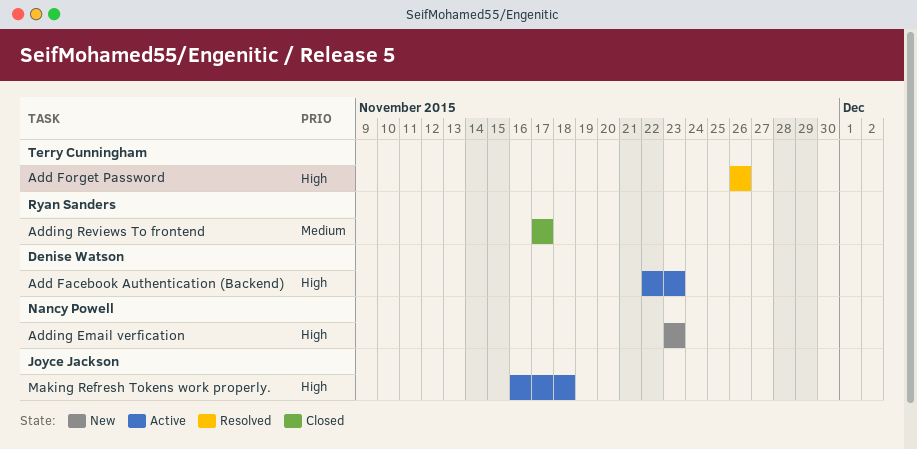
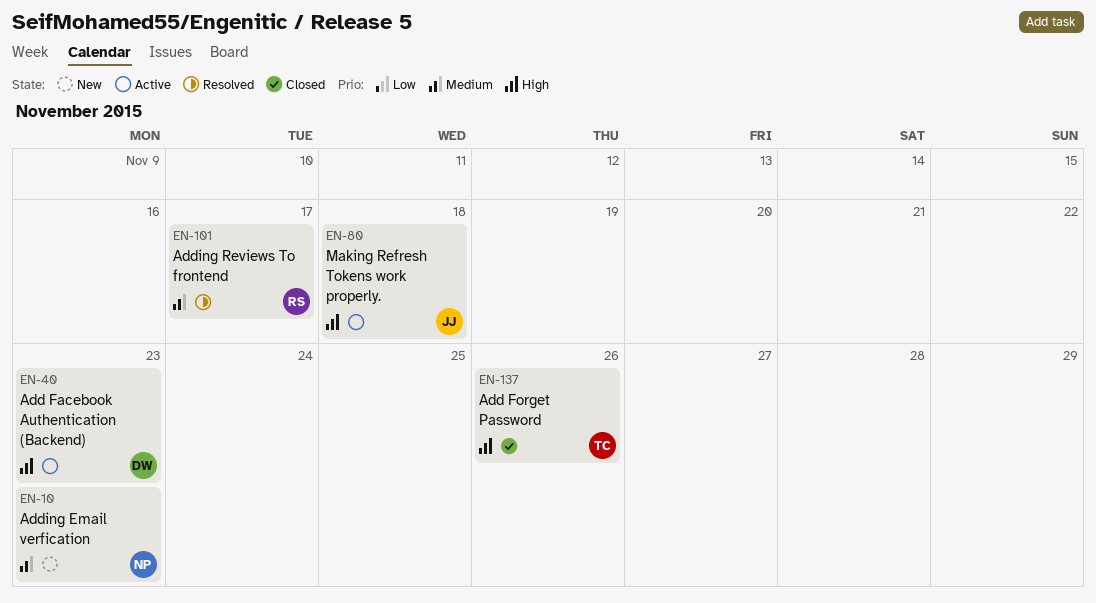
Add Forget Password, status: Resolved -> Closed
Adding Email verfication, priority: High -> Medium
Adding Reviews To frontend, status: Closed -> Resolved

